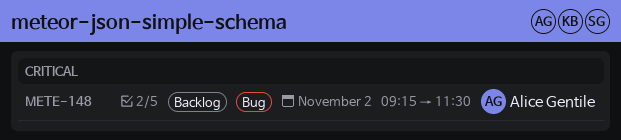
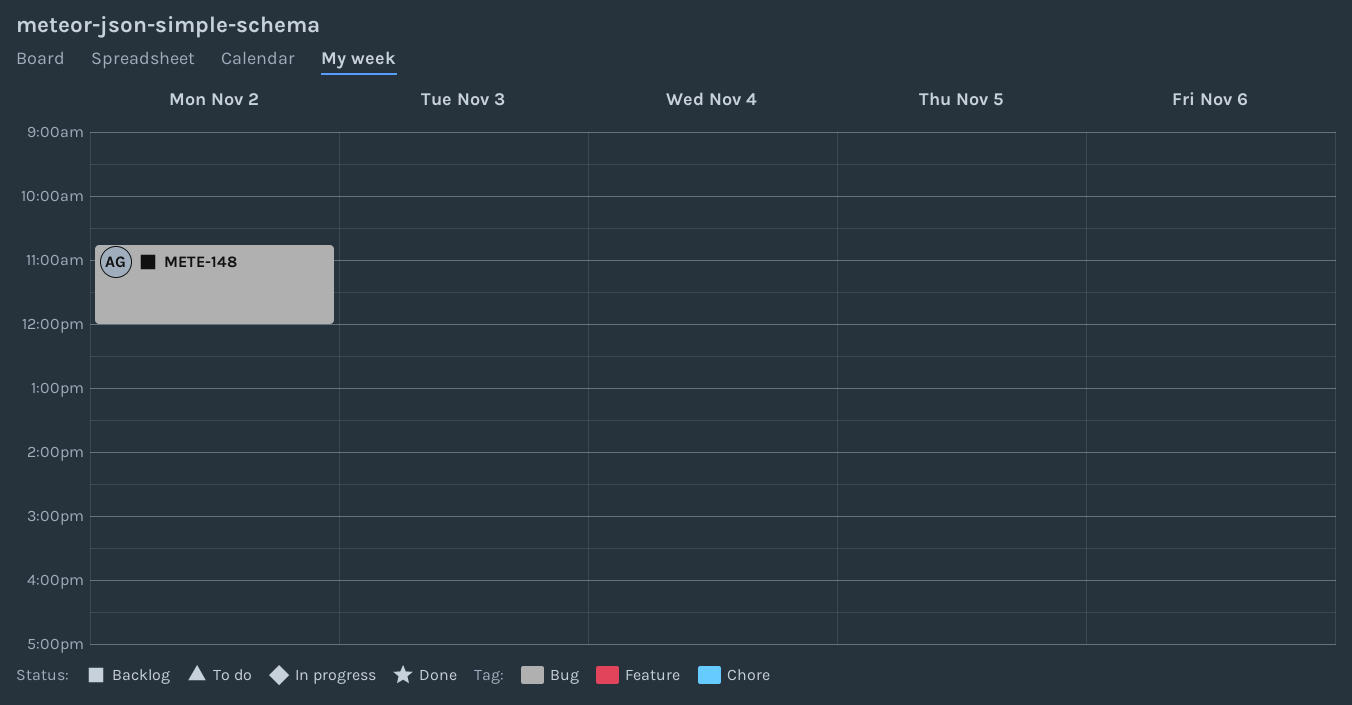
METE-148, begins: 09:15 -> 10:45
METE-148, ends: 11:30 -> 12:00

